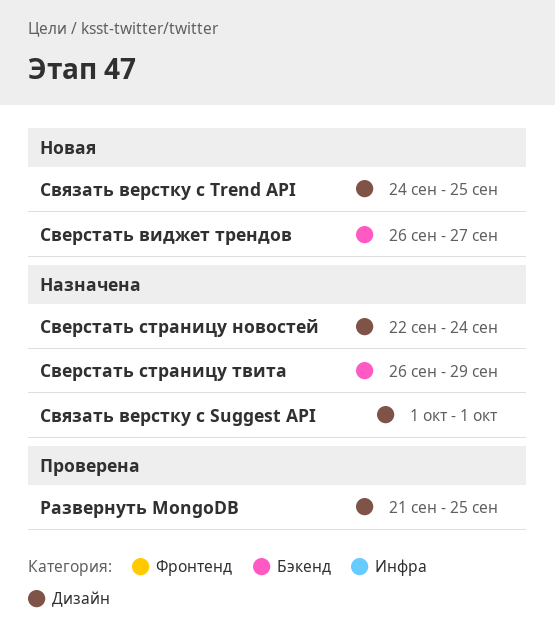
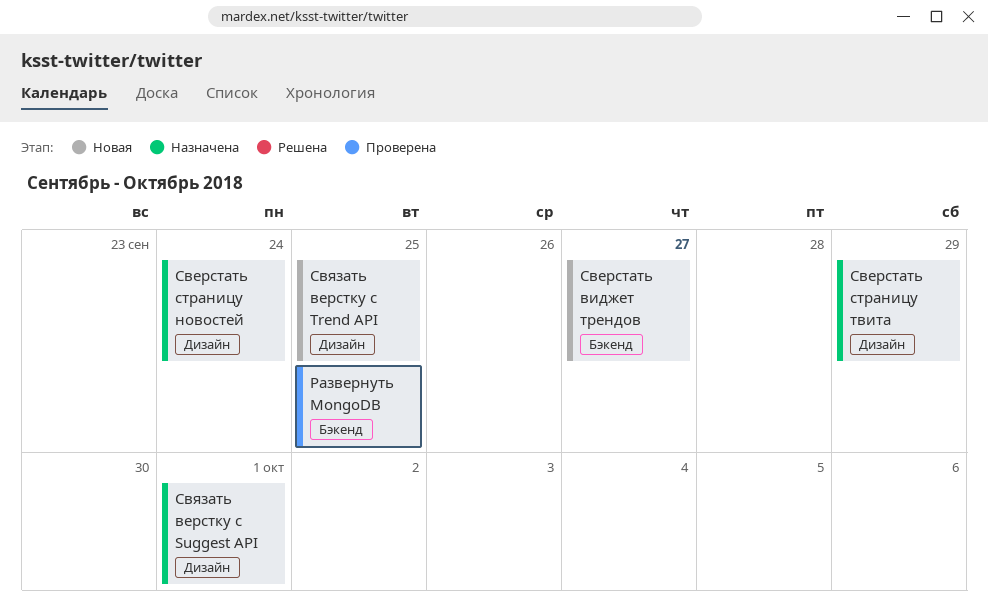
Развернуть MongoDB, label: Дизайн -> Бэкенд
Сверстать страницу твита, label: Бэкенд -> Дизайн

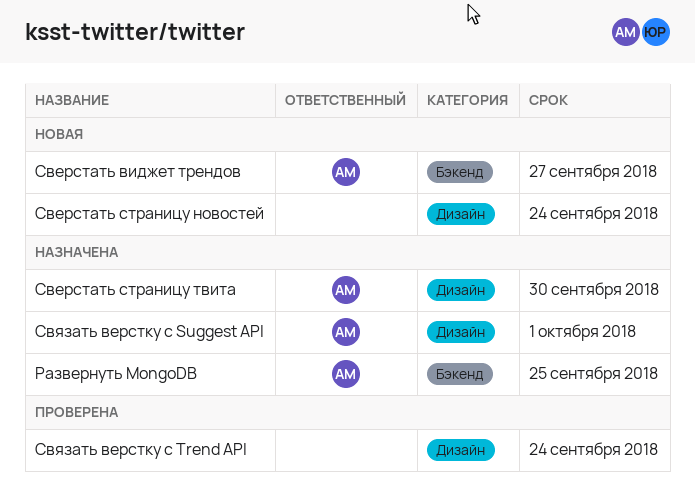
Развернуть MongoDB, status: Проверена -> Назначена
Сверстать страницу новостей, status: Назначена -> Новая
Сверстать страницу твита, due: Sep 29 -> Sep 30
Связать верстку c Trend API, status: Новая -> Проверена
Связать верстку c Trend API, due: Sep 25 -> Sep 24

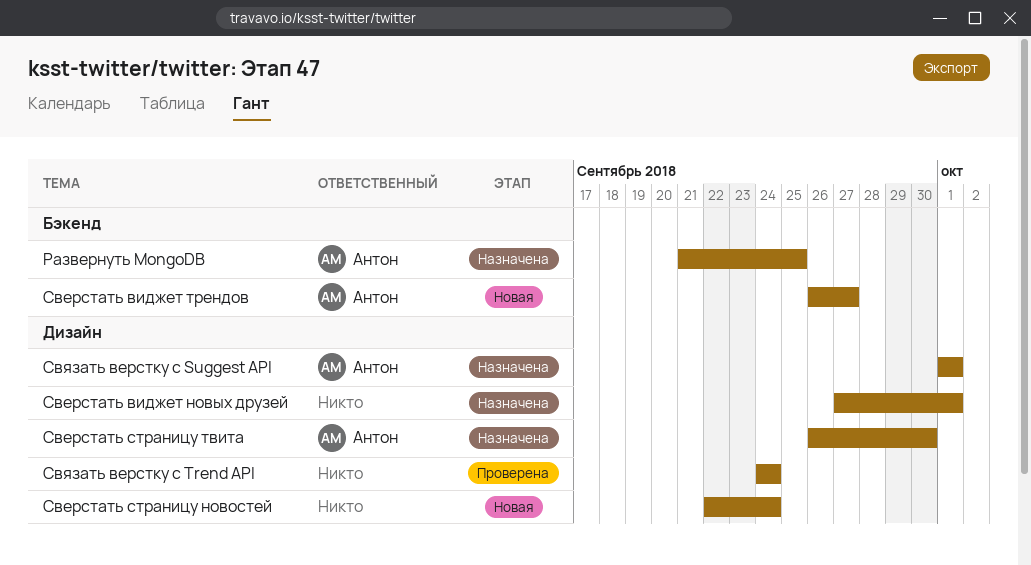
Сверстать виджет новых друзей: none -> present

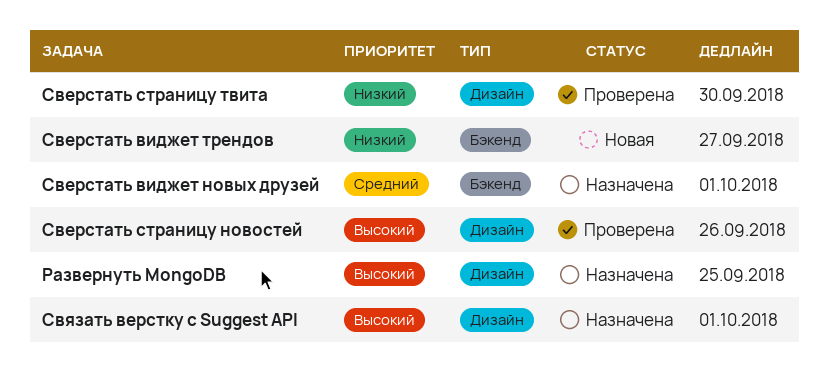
Развернуть MongoDB, label: Бэкенд -> Дизайн
Сверстать виджет новых друзей, label: Дизайн -> Бэкенд
Сверстать страницу новостей, status: Новая -> Проверена
Сверстать страницу новостей, due: Sep 24 -> Sep 26
Сверстать страницу твита, status: Назначена -> Проверена
Связать верстку c Trend API: present -> none

